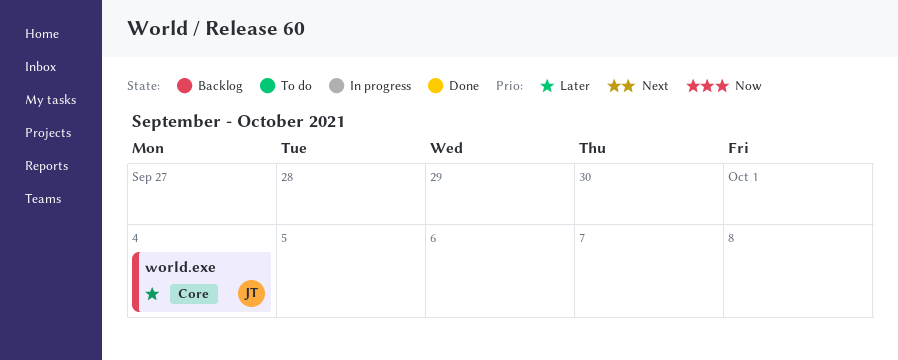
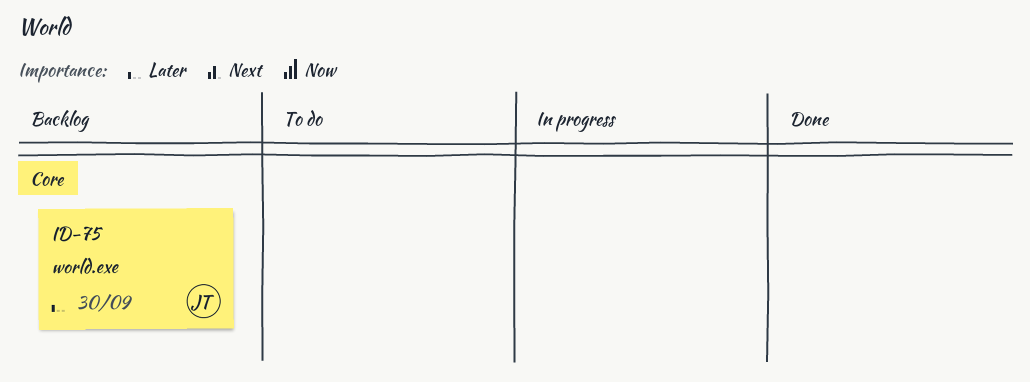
world.exe, due: Oct 4 -> Sep 30

